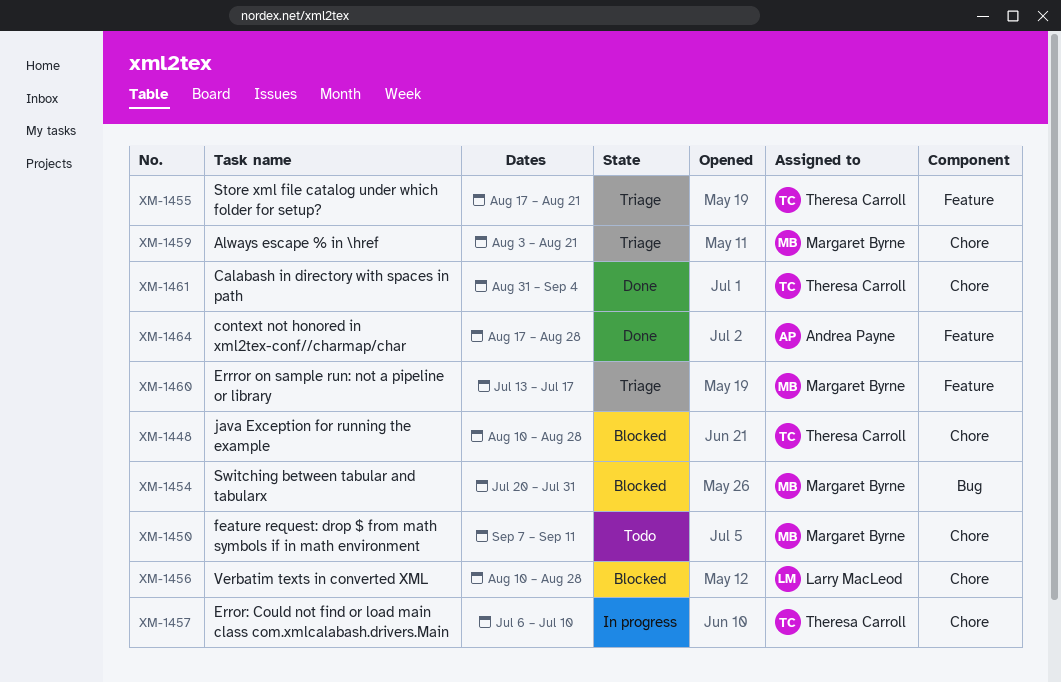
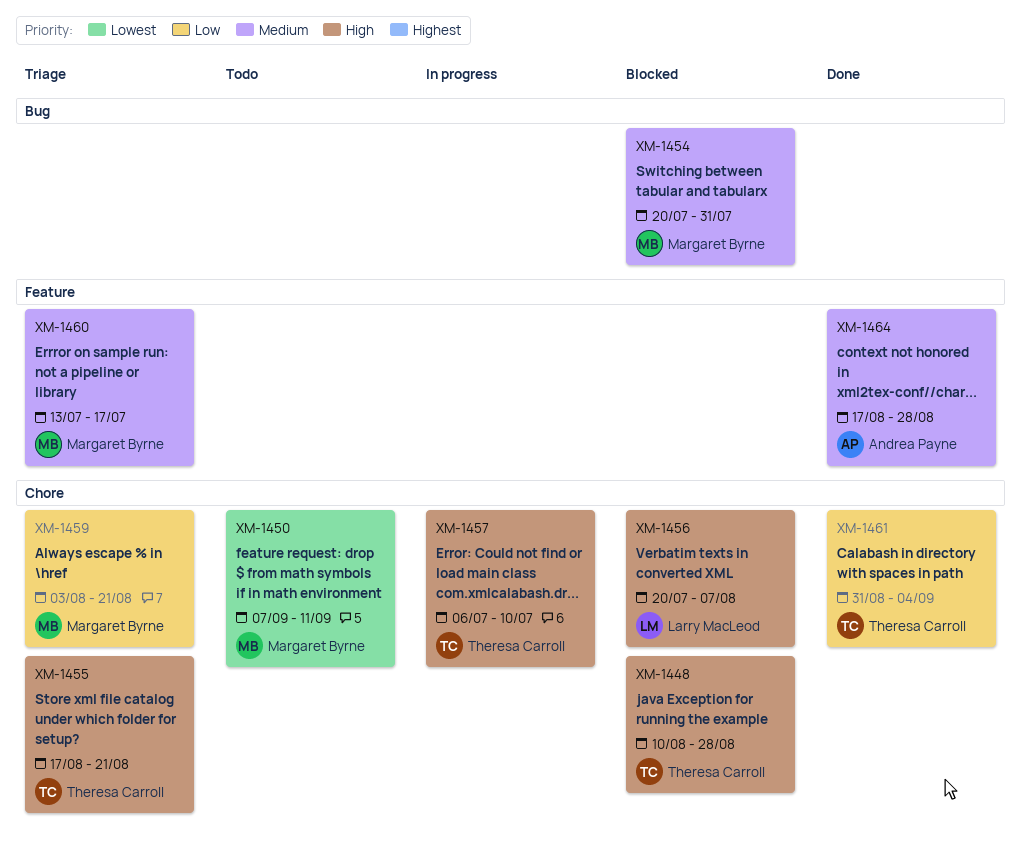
XM-1455, label: Feature -> Chore
XM-1456, start: Aug 10 -> Jul 20
XM-1456, due: Aug 28 -> Aug 7

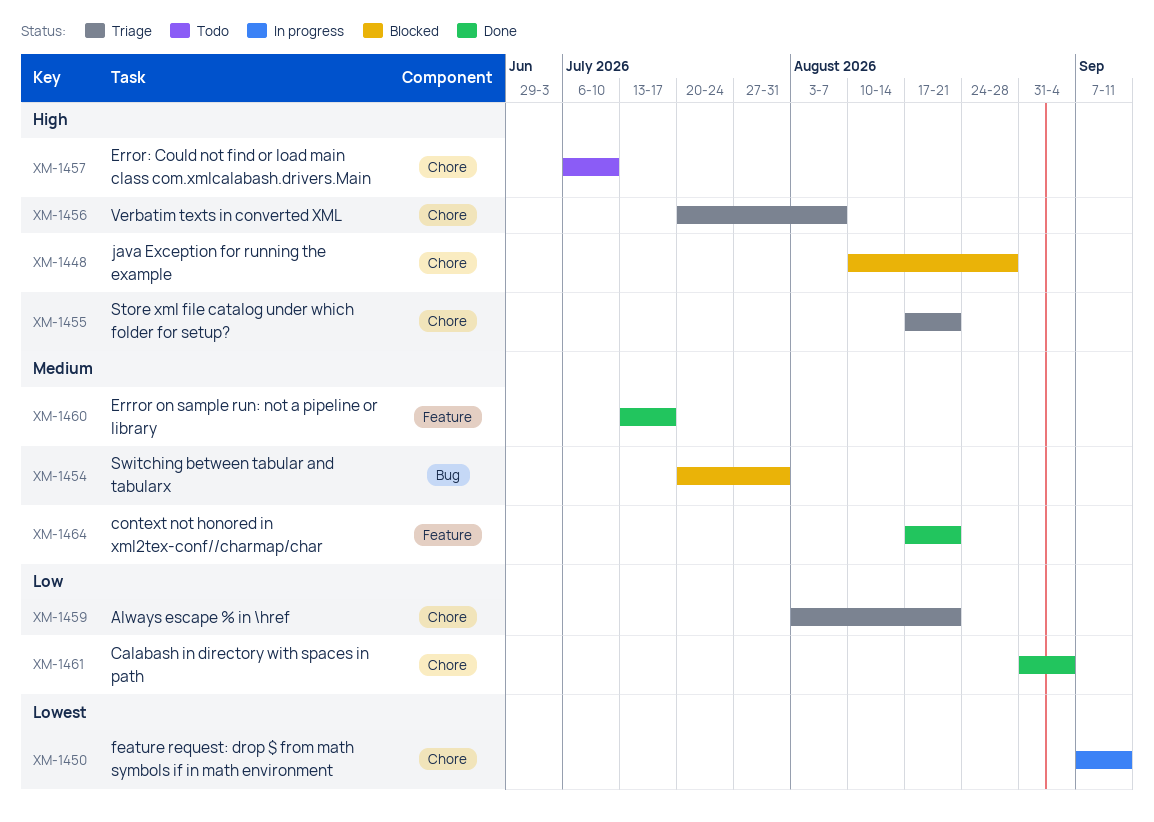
XM-1450, status: Todo -> In progress
XM-1456, status: Blocked -> Triage
XM-1457, status: In progress -> Todo
XM-1460, status: Triage -> Done
XM-1464, due: Aug 28 -> Aug 21

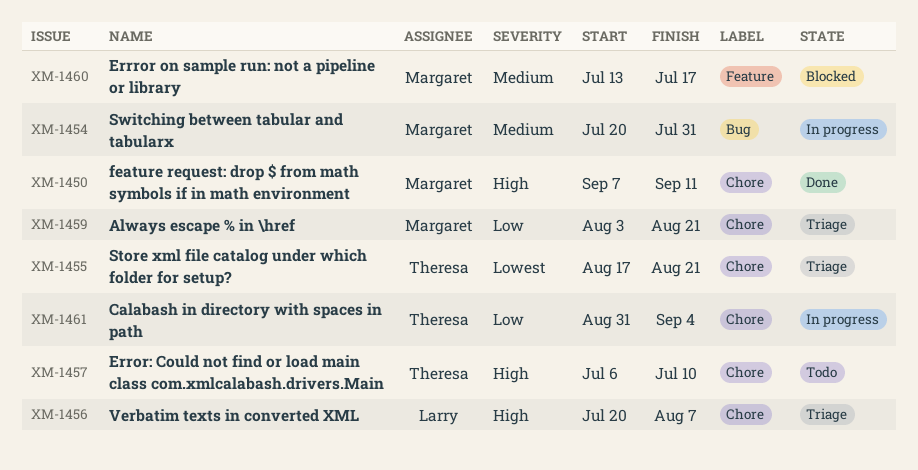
XM-1448: present -> none
XM-1450, status: In progress -> Done
XM-1450, priority: Lowest -> High
XM-1454, status: Blocked -> In progress
XM-1455, priority: High -> Lowest
XM-1460, status: Done -> Blocked
XM-1461, status: Done -> In progress
XM-1464: present -> none

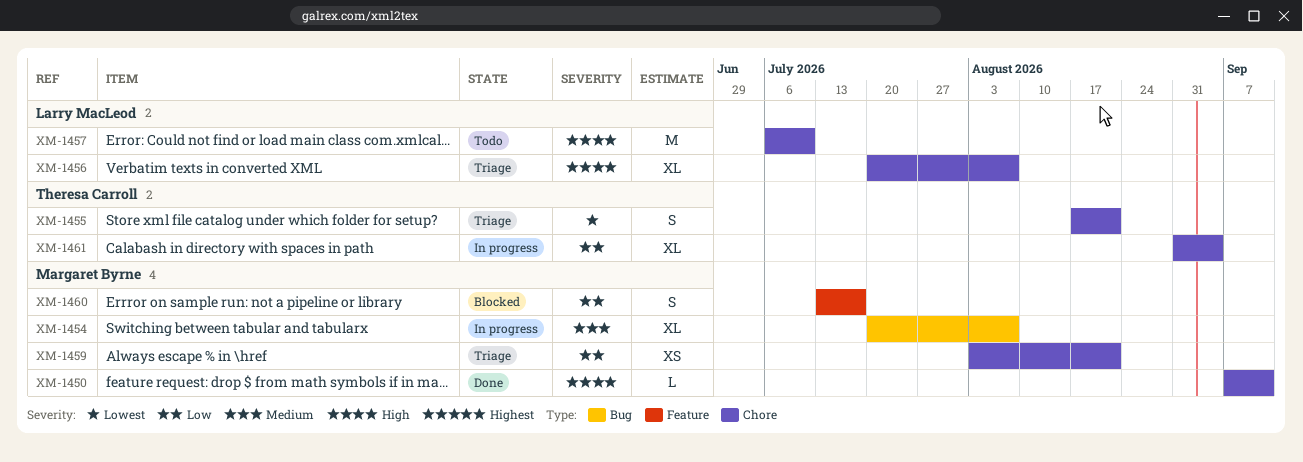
XM-1454, due: Jul 31 -> Aug 7
XM-1457, owner: Theresa Carroll -> Larry MacLeod
XM-1460, priority: Medium -> Low

